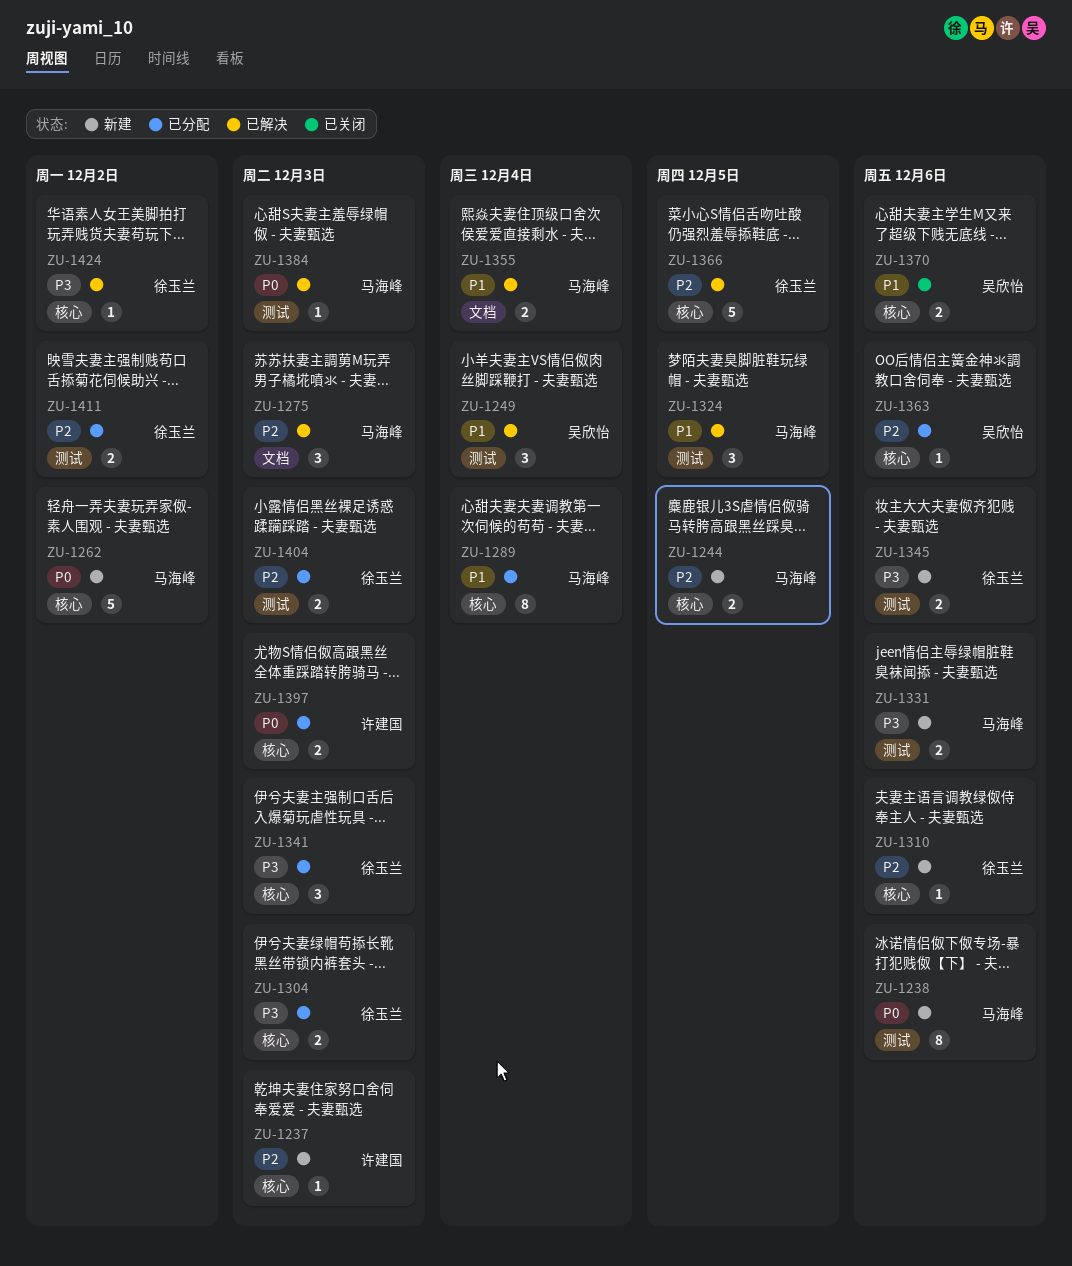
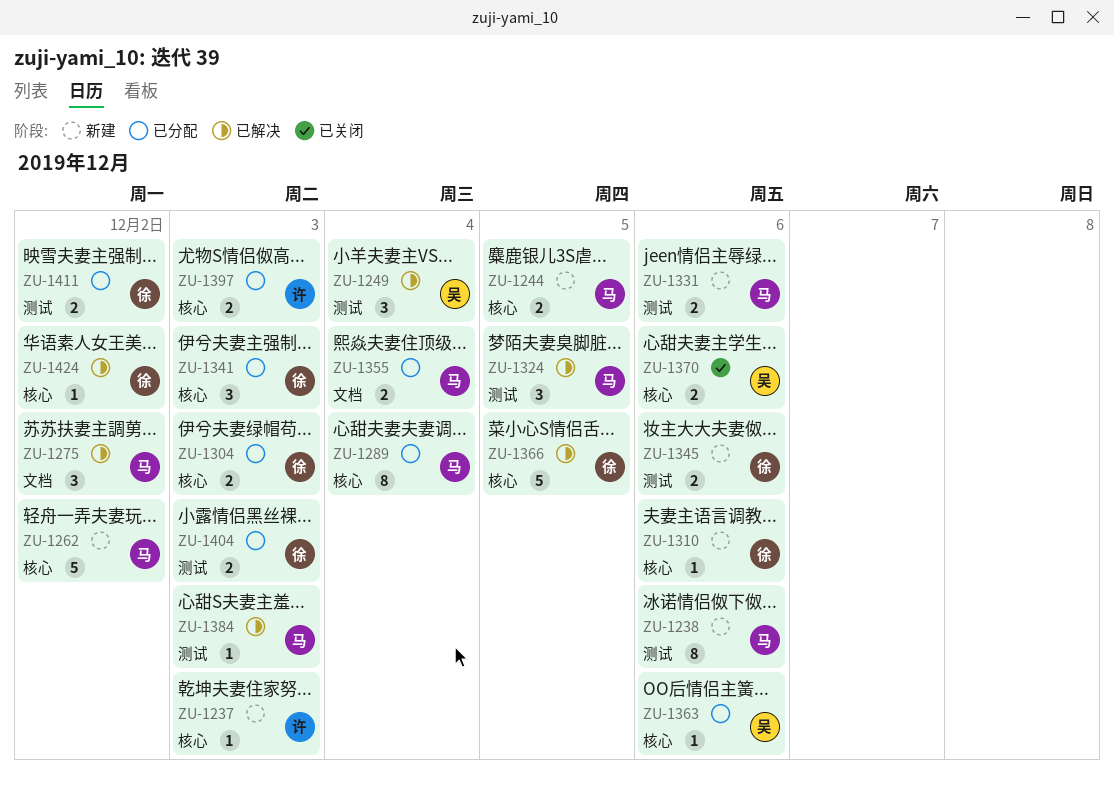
ZU-1275, due: Dec 3 -> Dec 2
ZU-1355, status: 已解决 -> 已分配

